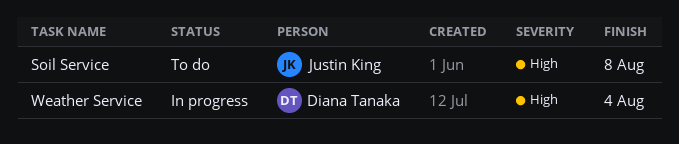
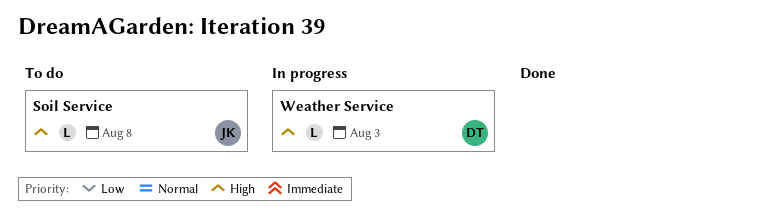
Weather Service, due: Aug 4 -> Aug 3

